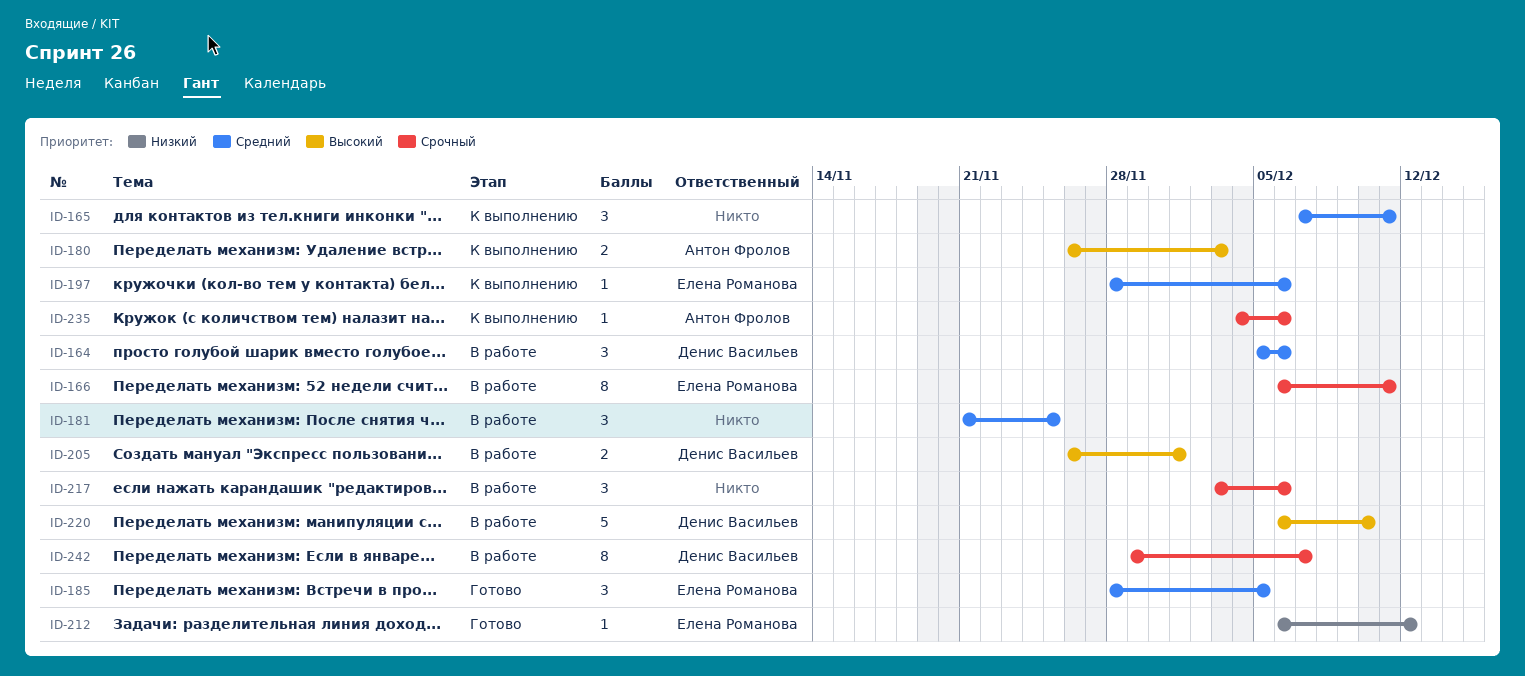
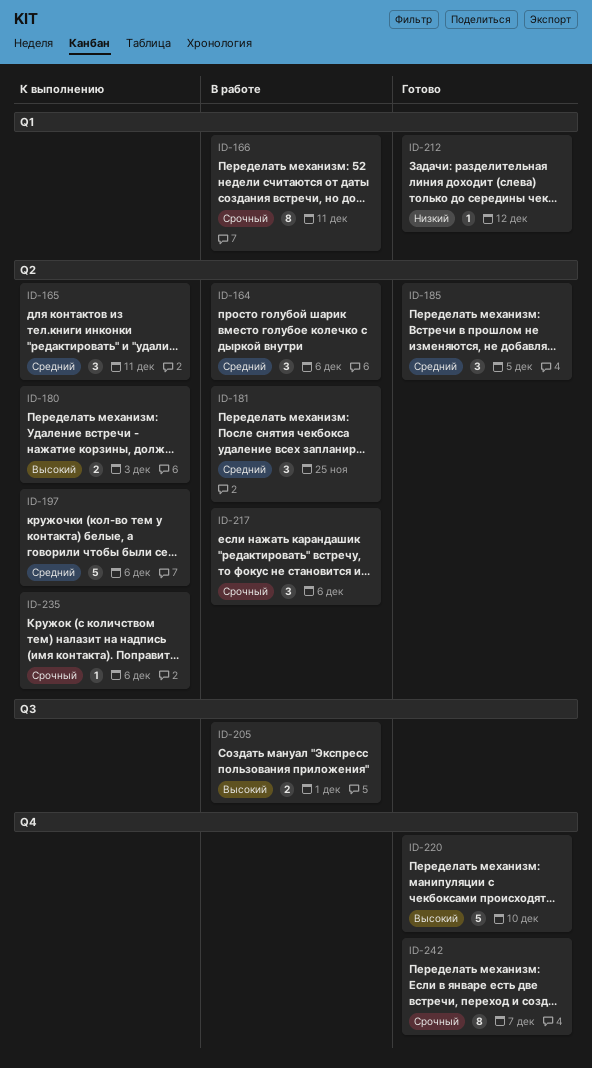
ID-197, estimate: 1 -> 5
ID-220, status: В работе -> Готово
ID-242, status: В работе -> Готово

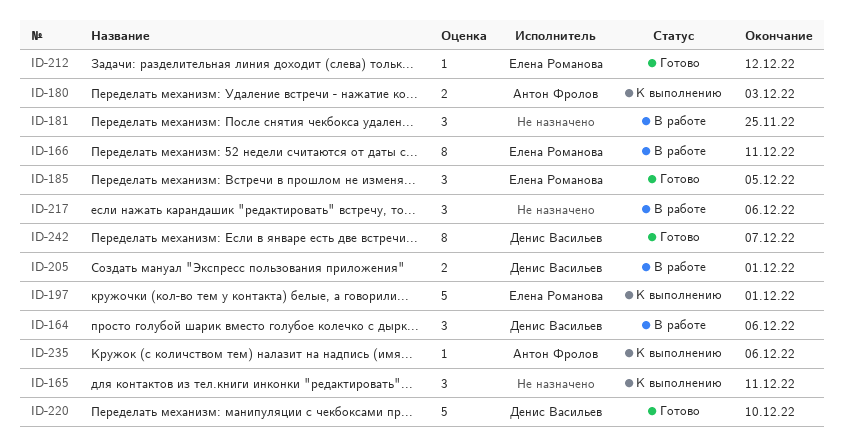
ID-197, due: Dec 6 -> Dec 1

